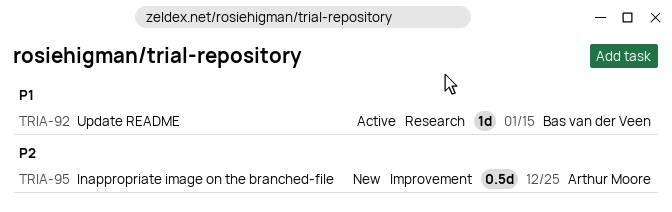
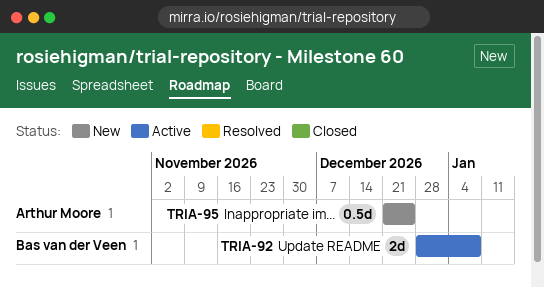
TRIA-92, estimate: 1d -> 2d
TRIA-92, due: Jan 15 -> Jan 8

